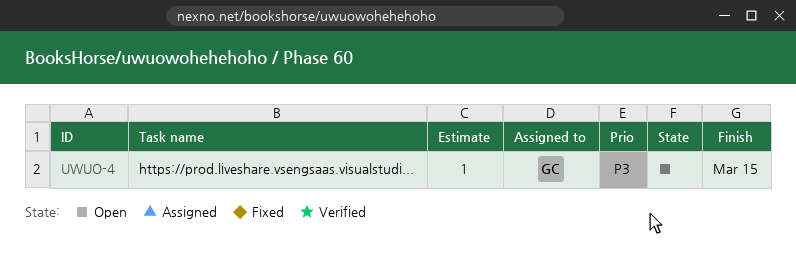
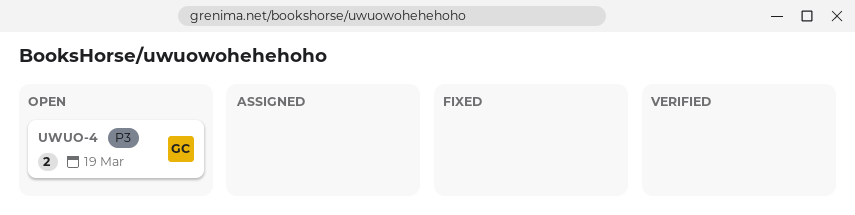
UWUO-4, estimate: 1 -> 2
UWUO-4, due: Mar 15 -> Mar 19

